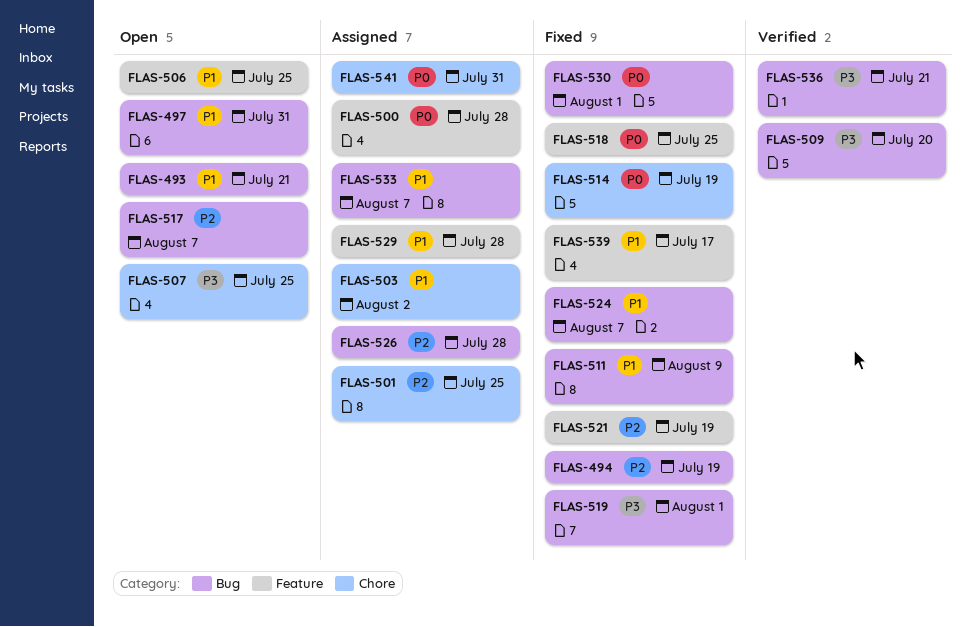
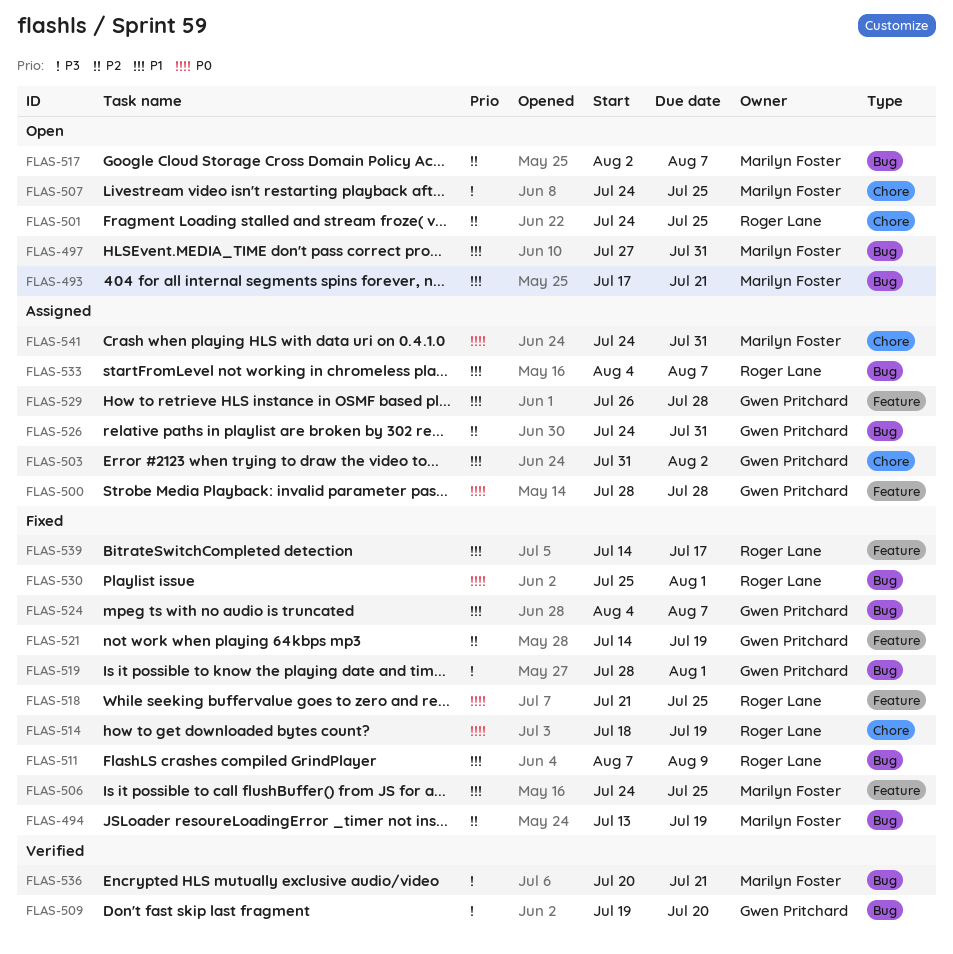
FLAS-501, status: Assigned -> Open
FLAS-506, status: Open -> Fixed
FLAS-526, due: Jul 28 -> Jul 31

